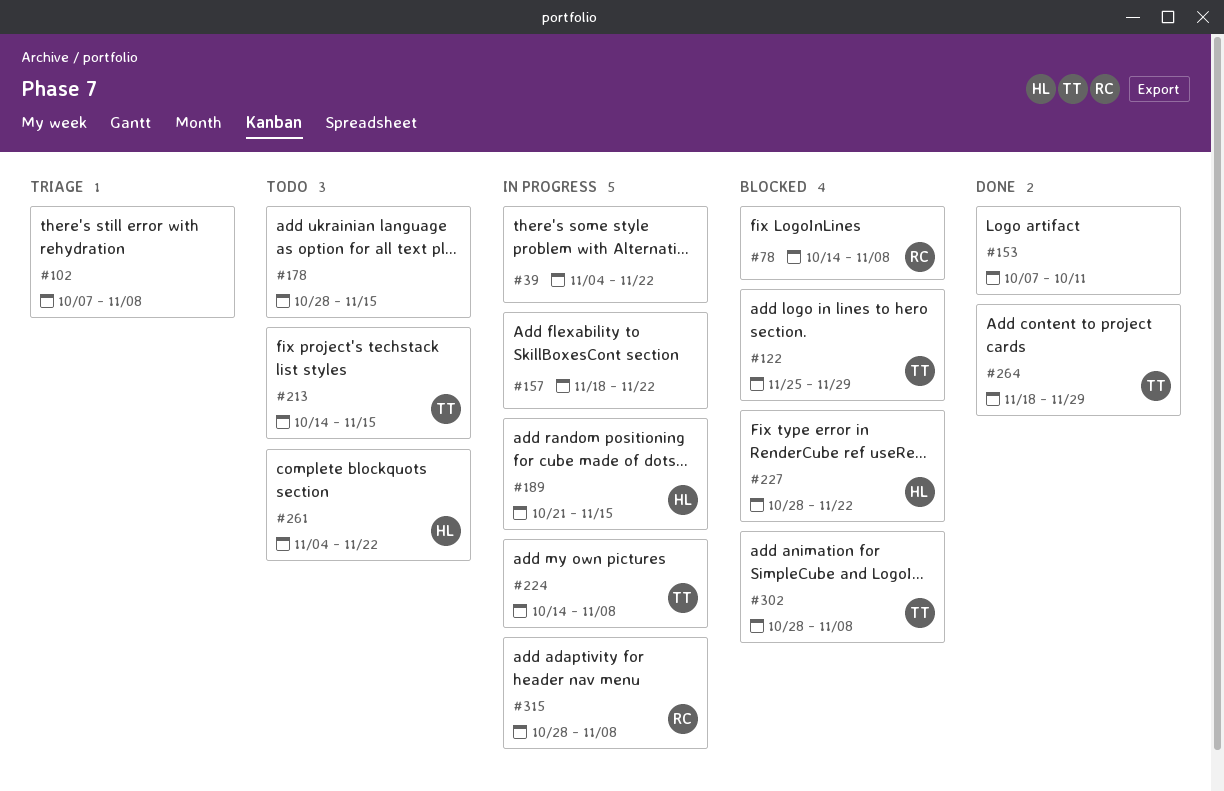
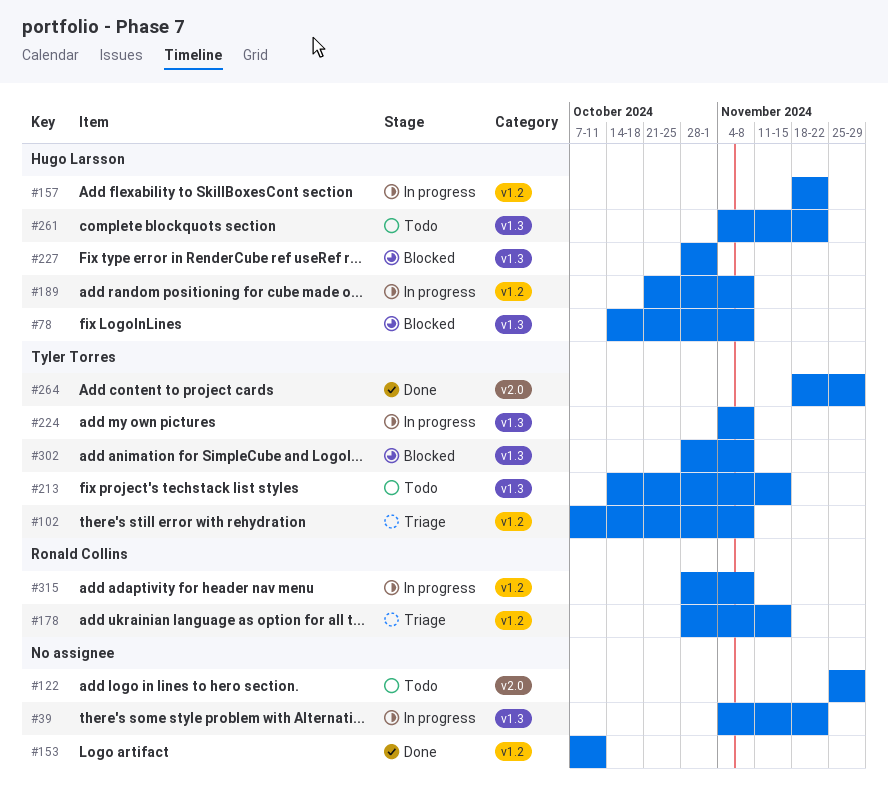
#78, owner: Ronald Collins -> Hugo Larsson
#102, owner: none -> Tyler Torres
#122, status: Blocked -> Todo
#122, owner: Tyler Torres -> none
#157, owner: none -> Hugo Larsson
#178, status: Todo -> Triage
#178, owner: none -> Ronald Collins
#189, due: Nov 15 -> Nov 8
#224, start: Oct 14 -> Nov 4
#227, due: Nov 22 -> Nov 1

